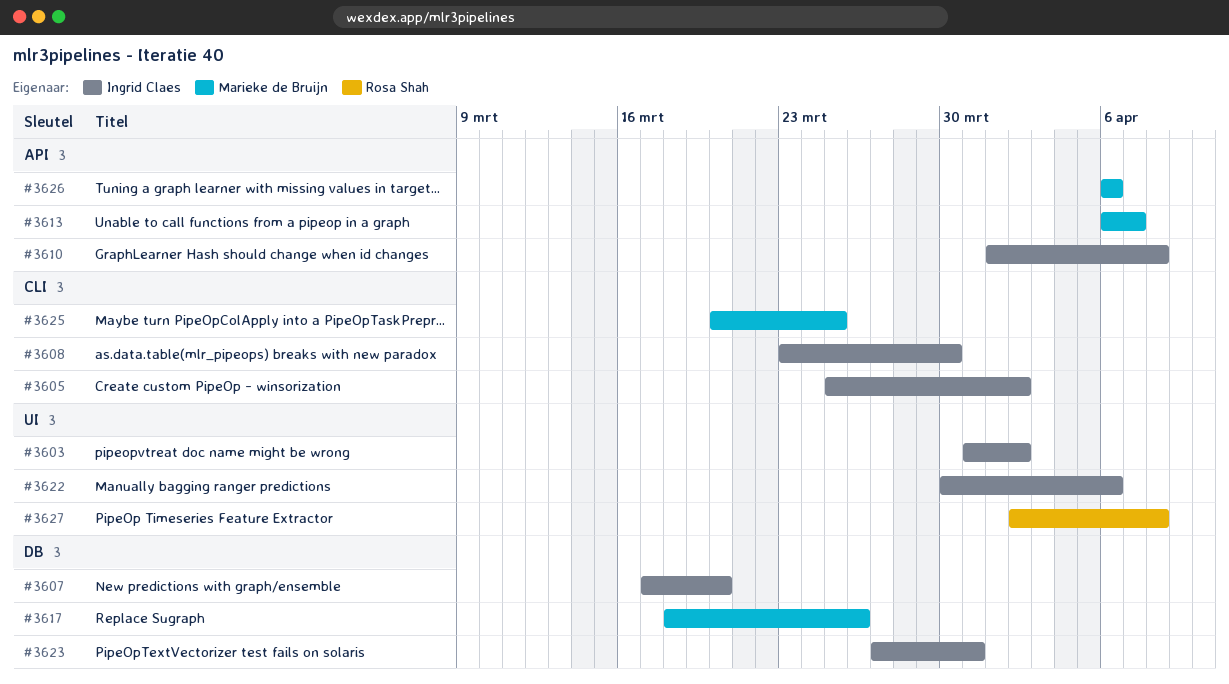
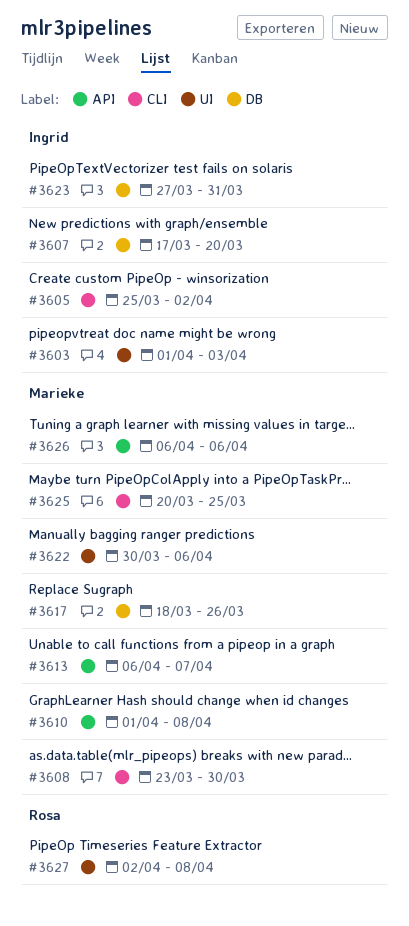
#3603, start: Mar 31 -> Apr 1
#3603, due: Apr 2 -> Apr 3
#3608, owner: Ingrid Claes -> Marieke de Bruijn
#3610, owner: Ingrid Claes -> Marieke de Bruijn
#3622, owner: Ingrid Claes -> Marieke de Bruijn

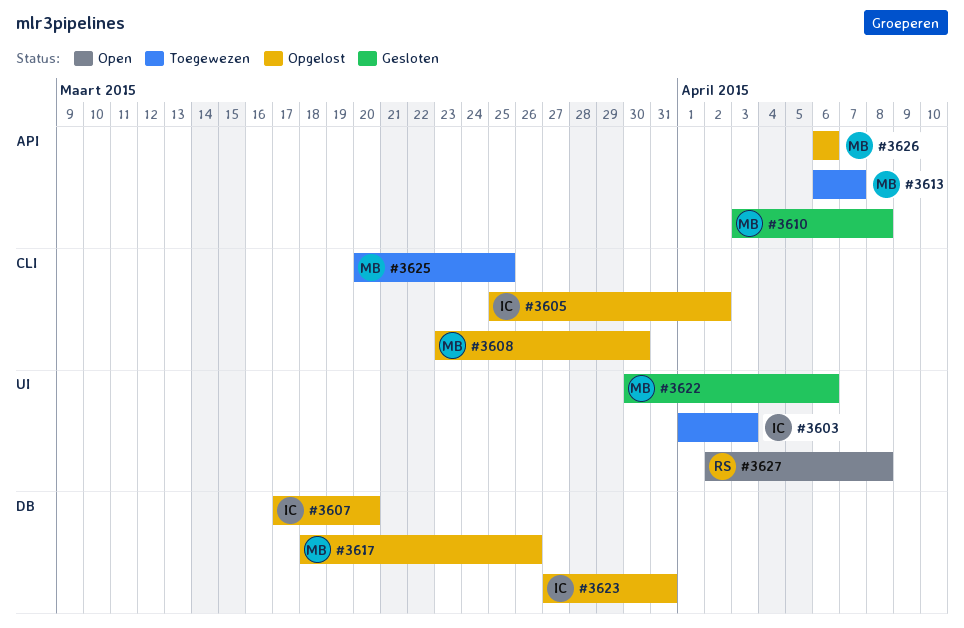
#3610, start: Apr 1 -> Apr 3

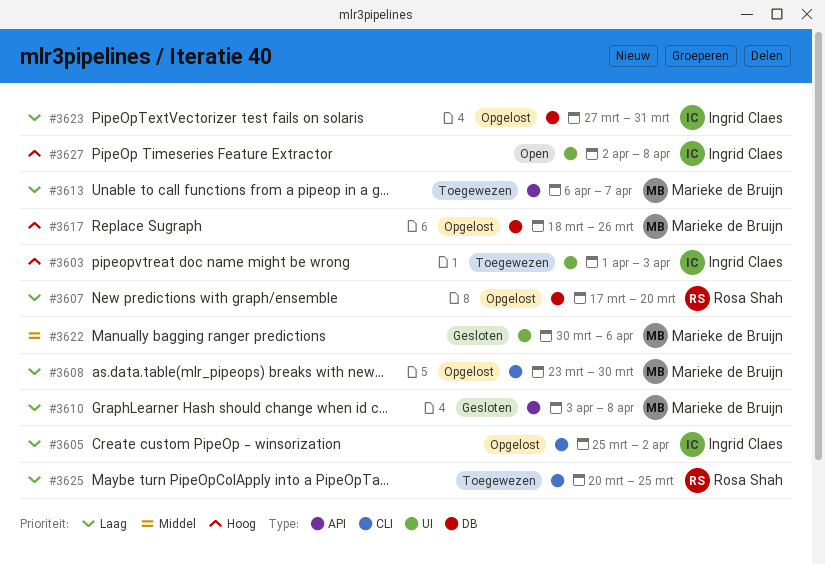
#3607, owner: Ingrid Claes -> Rosa Shah
#3625, owner: Marieke de Bruijn -> Rosa Shah
#3626: present -> none
#3627, owner: Rosa Shah -> Ingrid Claes

